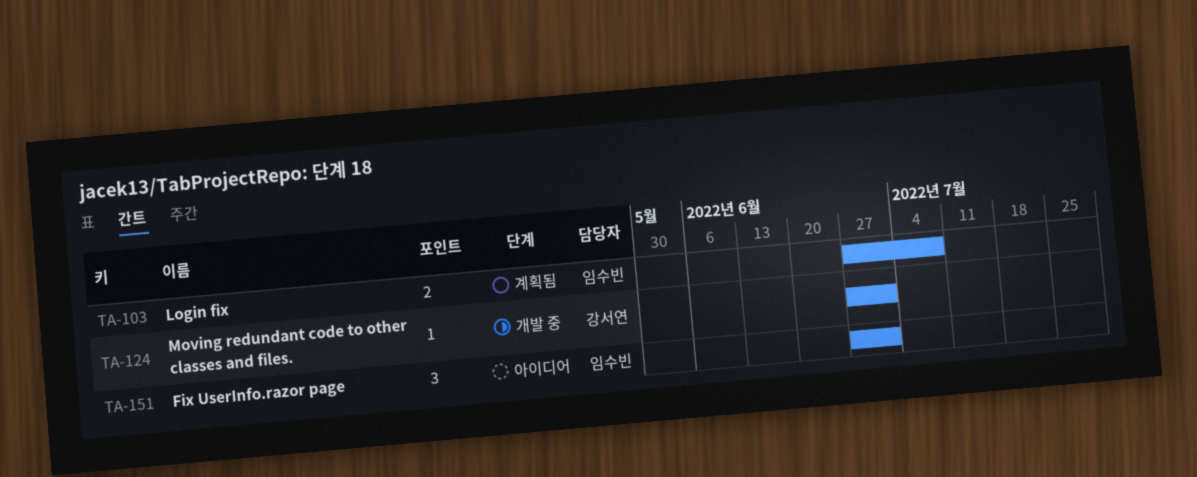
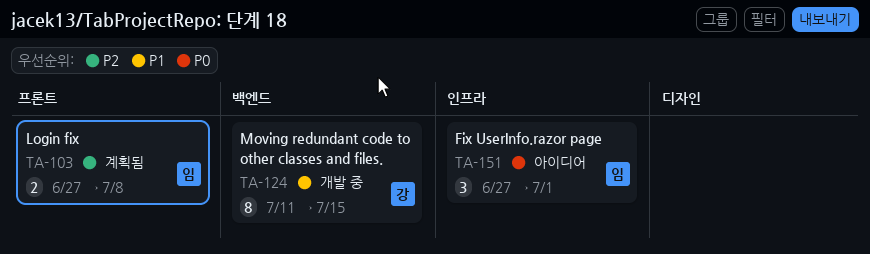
TA-124, estimate: 1 -> 8
TA-124, start: Jun 27 -> Jul 11
TA-124, due: Jul 1 -> Jul 15

